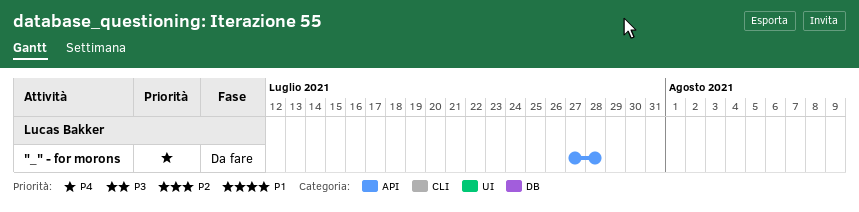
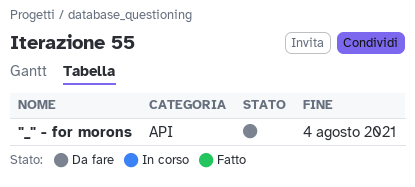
"_" - for morons, due: Jul 28 -> Aug 4

